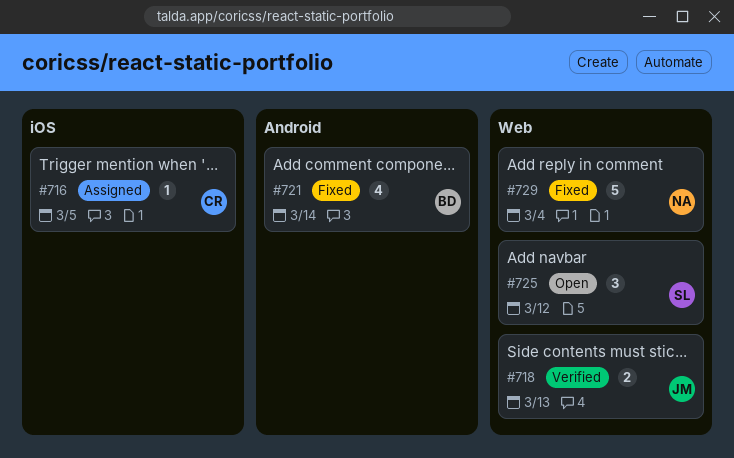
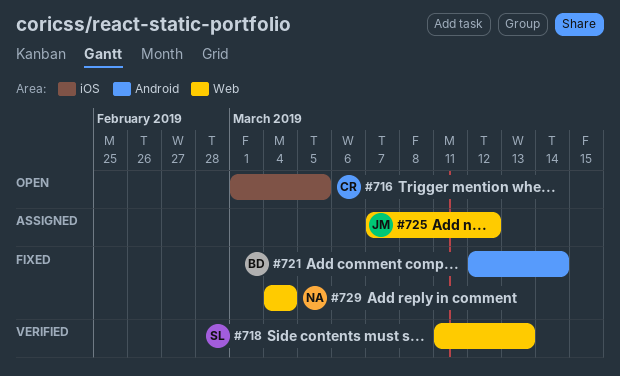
#716, status: Assigned -> Open
#718, owner: JM -> SL
#725, status: Open -> Assigned
#725, owner: SL -> JM

